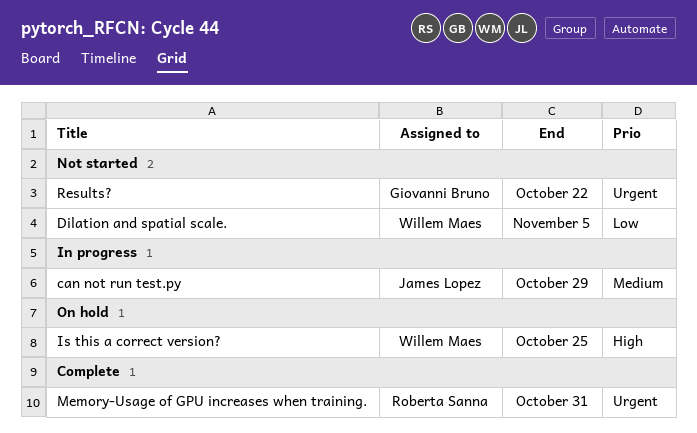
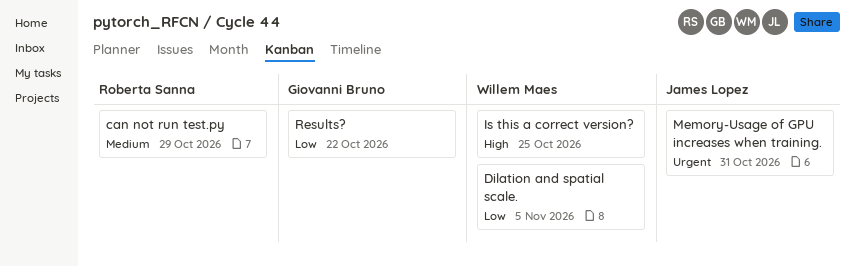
can not run test.py, owner: James Lopez -> Roberta Sanna
Memory-Usage of GPU increases when training., owner: Roberta Sanna -> James Lopez
Results?, priority: Urgent -> Low

